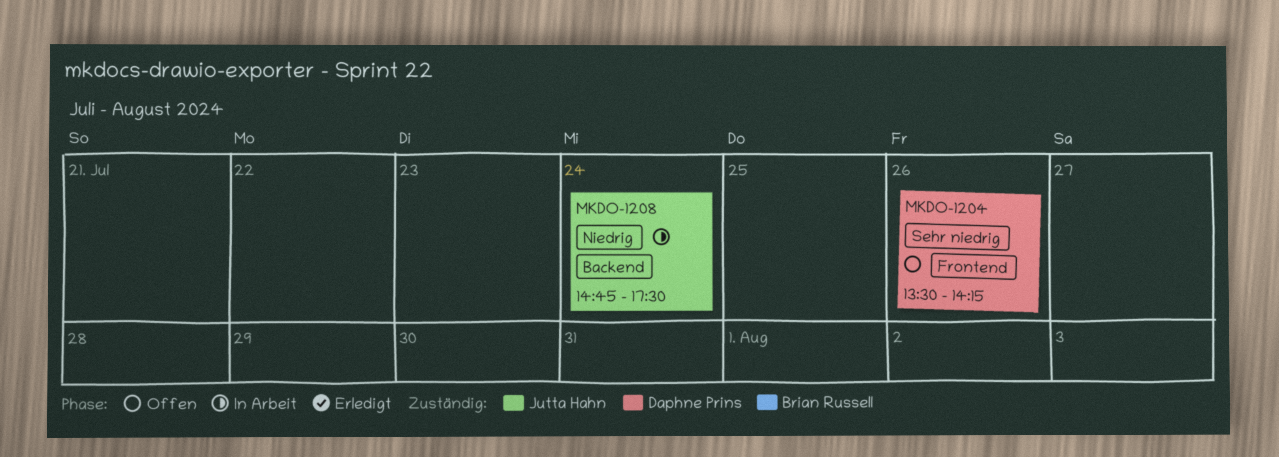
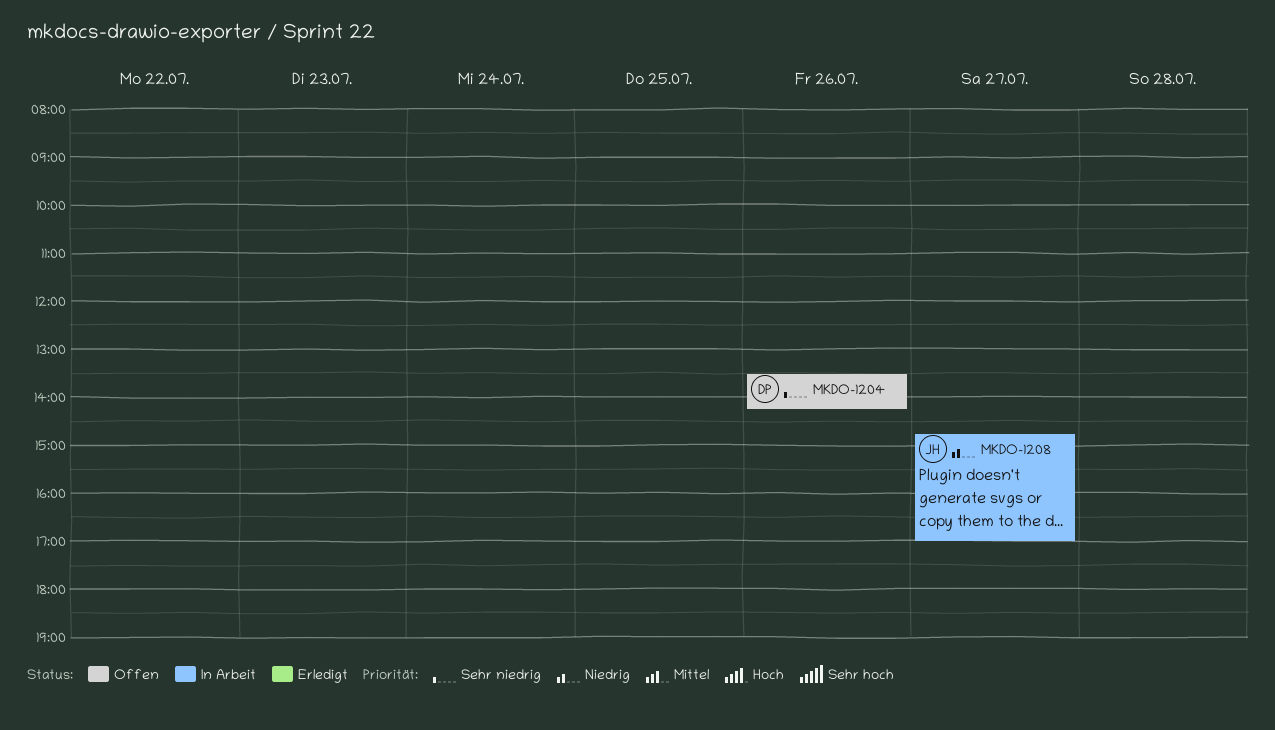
MKDO-1208, day: Jul 24 -> Jul 27
MKDO-1208, ends: 17:30 -> 17:00

